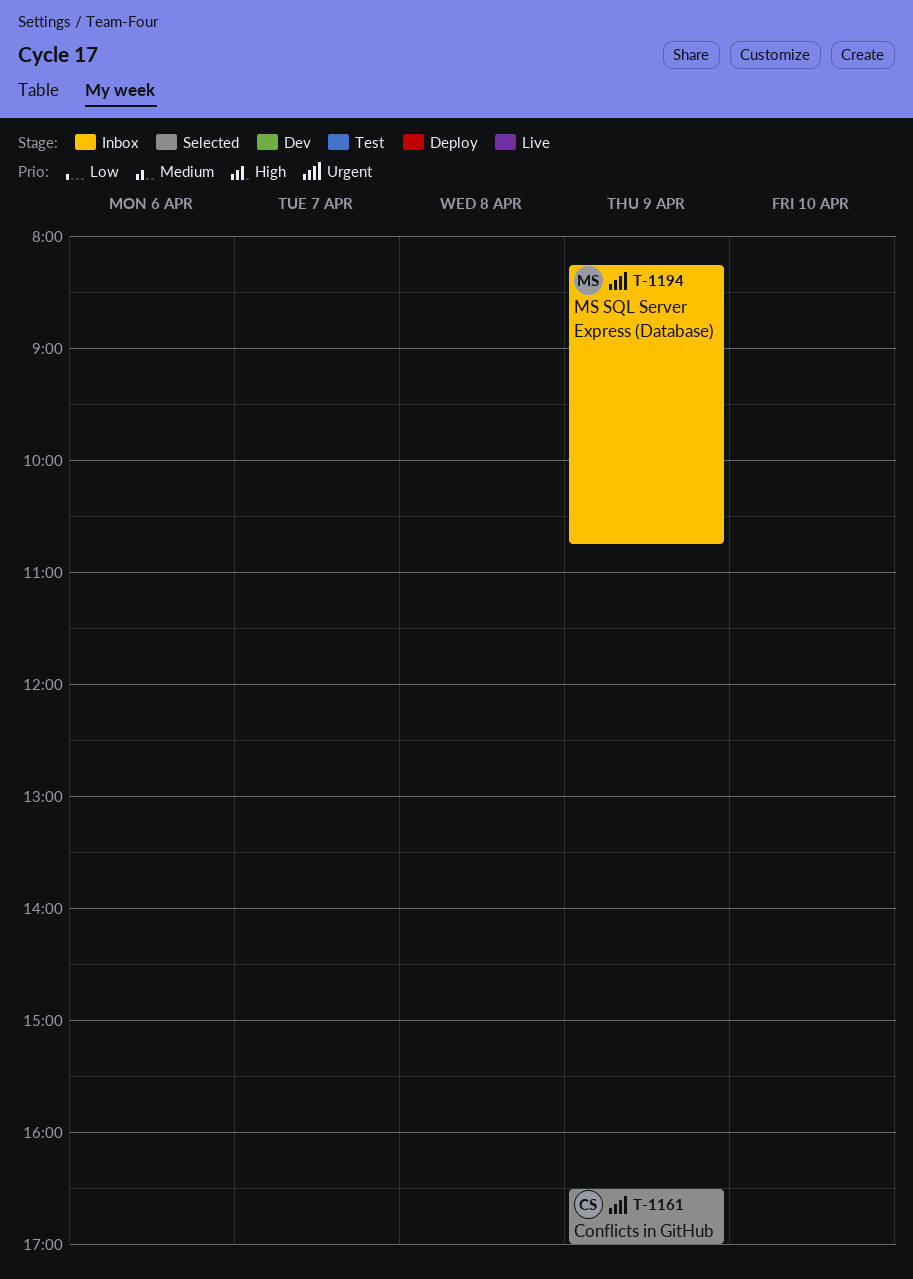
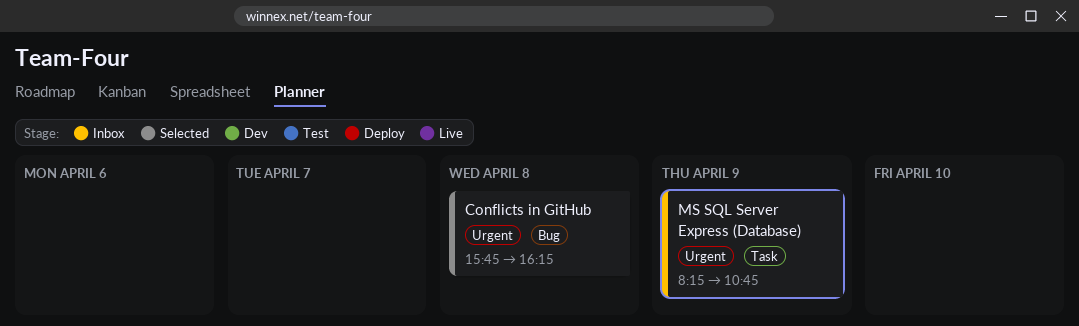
Conflicts in GitHub, day: Apr 9 -> Apr 8
Conflicts in GitHub, begins: 16:30 -> 15:45
Conflicts in GitHub, ends: 17:00 -> 16:15

